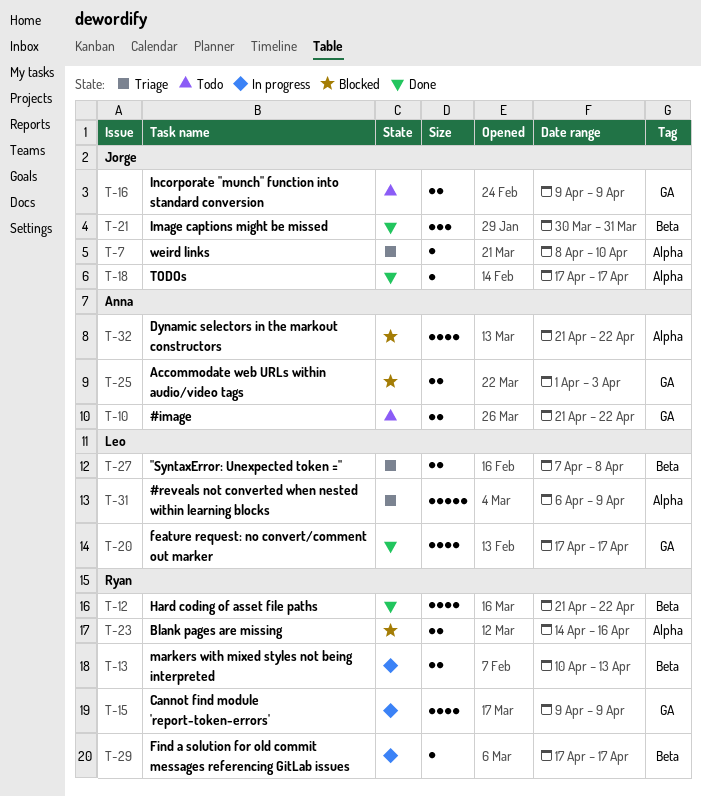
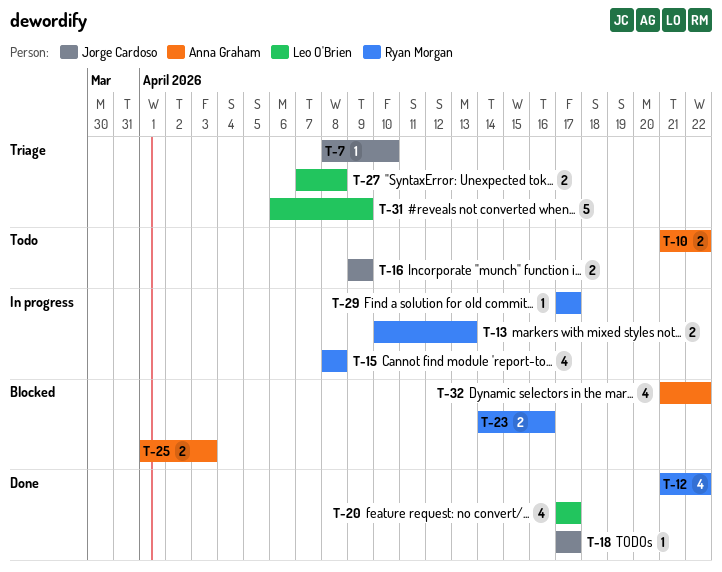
T-15, start: Apr 9 -> Apr 8
T-15, due: Apr 9 -> Apr 8
T-21: present -> none

